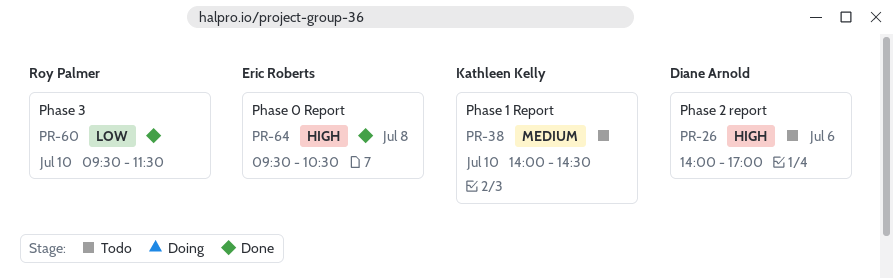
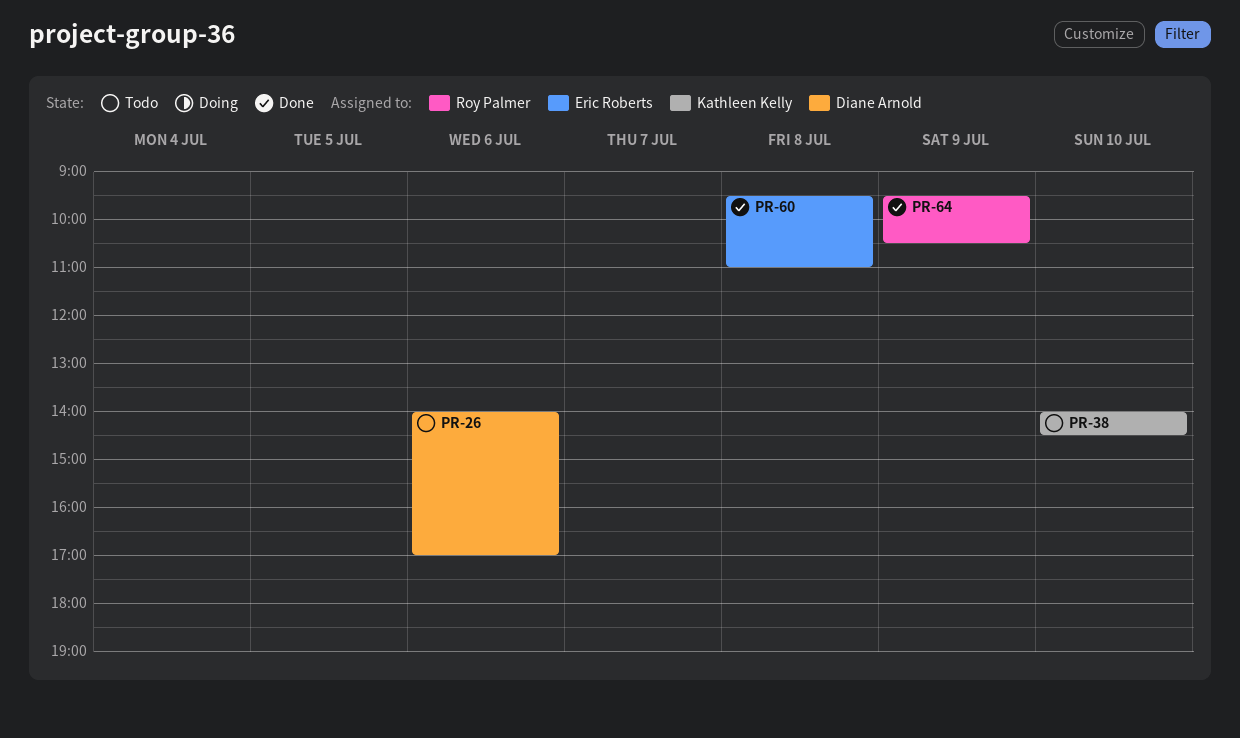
PR-60, owner: Roy Palmer -> Eric Roberts
PR-60, day: Jul 10 -> Jul 8
PR-60, ends: 11:30 -> 11:00
PR-64, owner: Eric Roberts -> Roy Palmer
PR-64, day: Jul 8 -> Jul 9

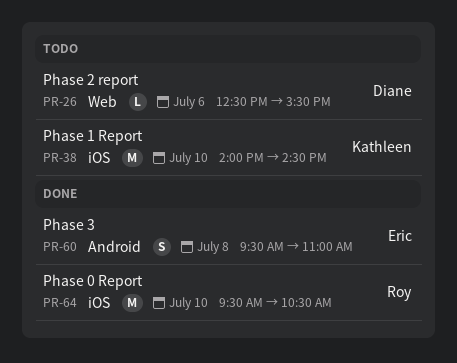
PR-26, begins: 14:00 -> 12:30
PR-26, ends: 17:00 -> 15:30
PR-64, day: Jul 9 -> Jul 10

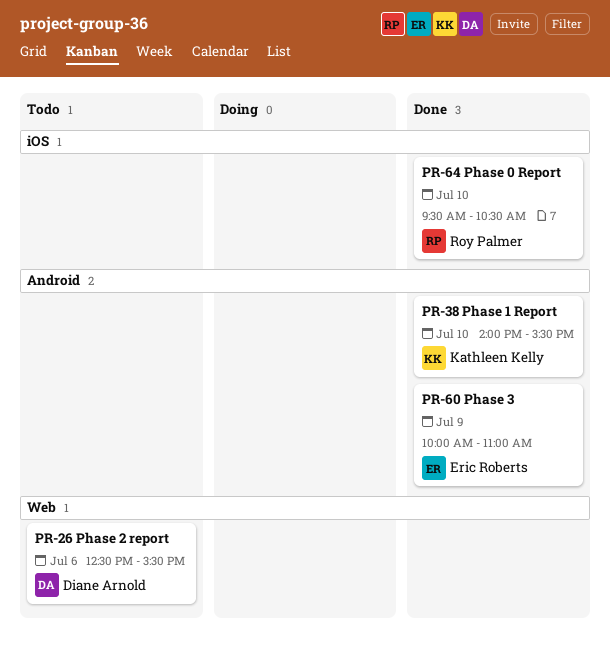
PR-38, status: Todo -> Done
PR-38, label: iOS -> Android
PR-38, ends: 14:30 -> 15:30
PR-60, day: Jul 8 -> Jul 9
PR-60, begins: 09:30 -> 10:00

